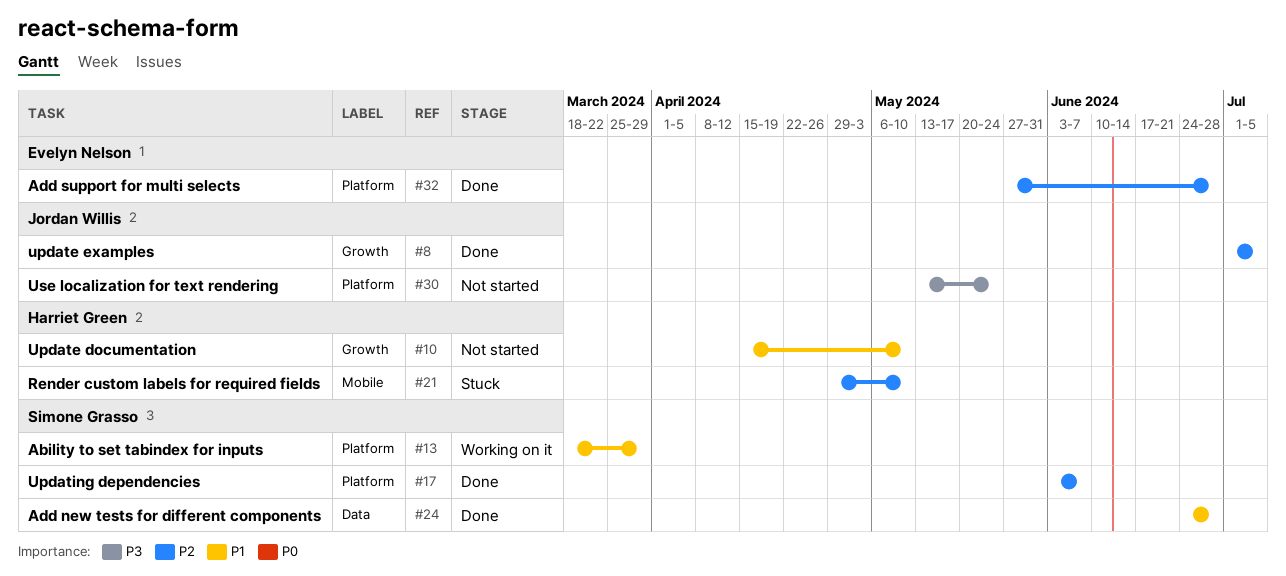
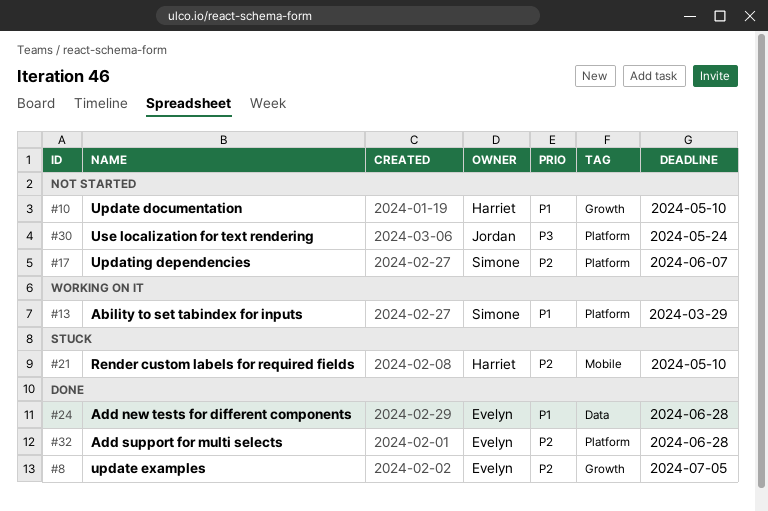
#8, owner: Jordan Willis -> Evelyn Nelson
#17, status: Done -> Not started
#24, owner: Simone Grasso -> Evelyn Nelson

